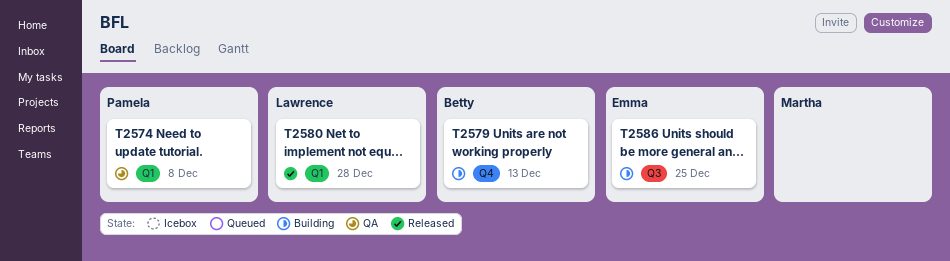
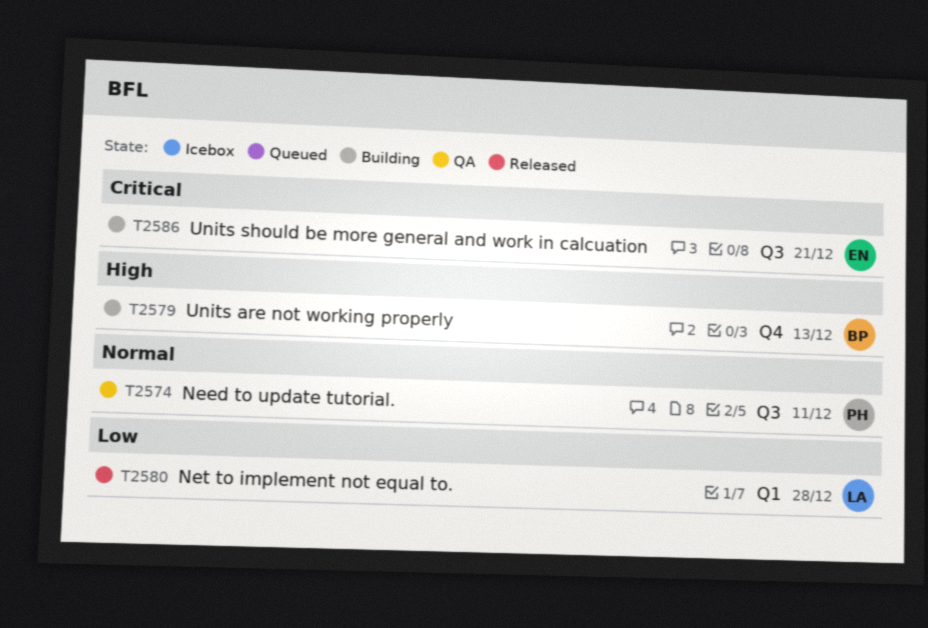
T2574, label: Q1 -> Q3
T2574, due: Dec 8 -> Dec 11
T2586, due: Dec 25 -> Dec 21

